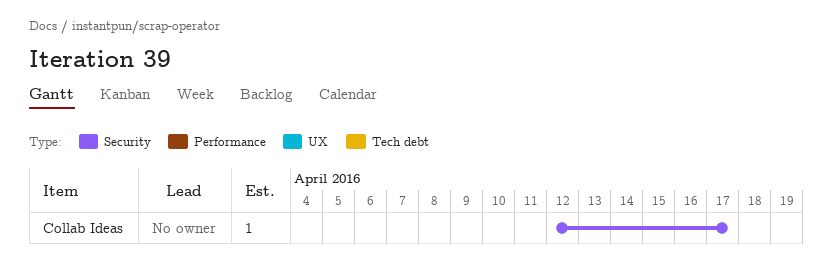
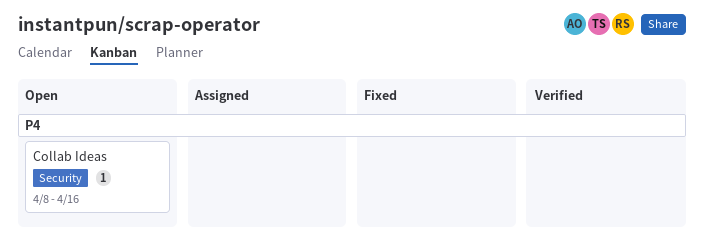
Collab Ideas, start: Apr 12 -> Apr 8
Collab Ideas, due: Apr 17 -> Apr 16

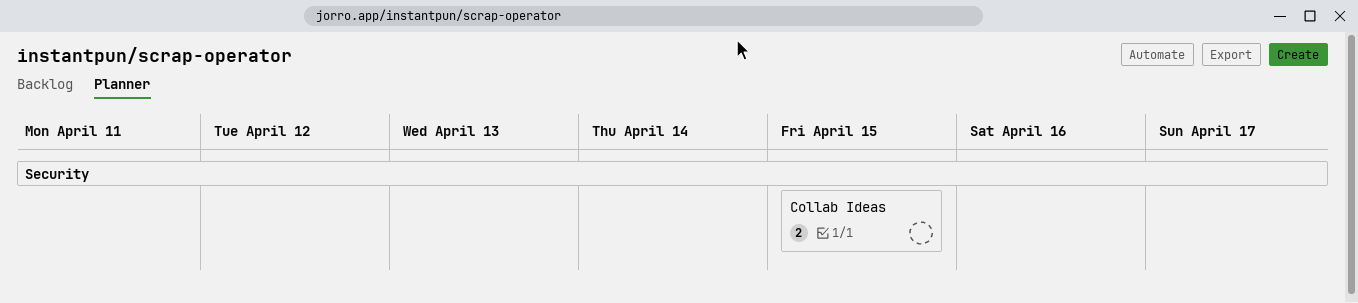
Collab Ideas, estimate: 1 -> 2
Collab Ideas, due: Apr 16 -> Apr 15

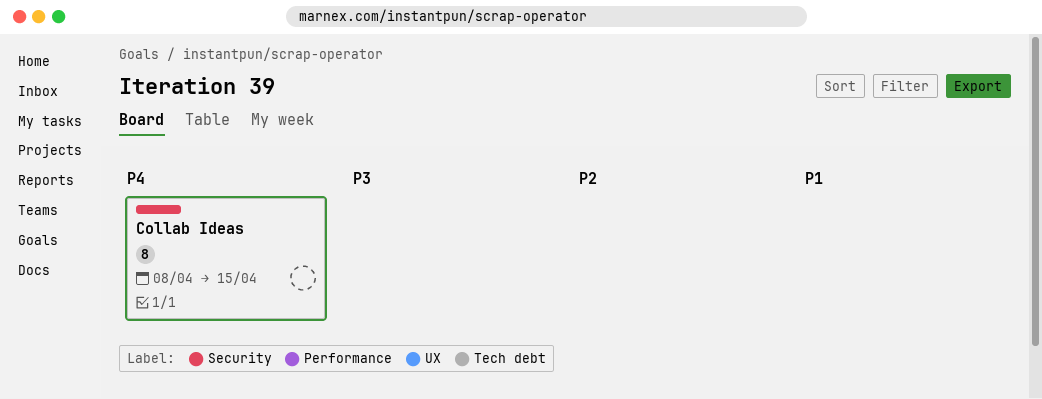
Collab Ideas, estimate: 2 -> 8

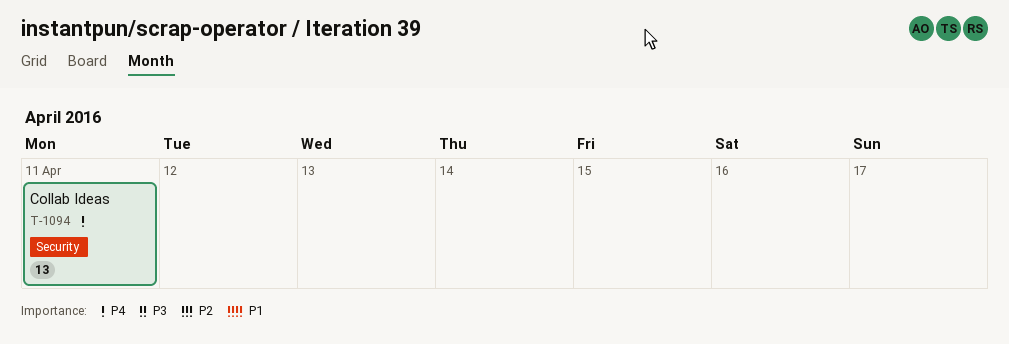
Collab Ideas, estimate: 8 -> 13
Collab Ideas, due: Apr 15 -> Apr 11

